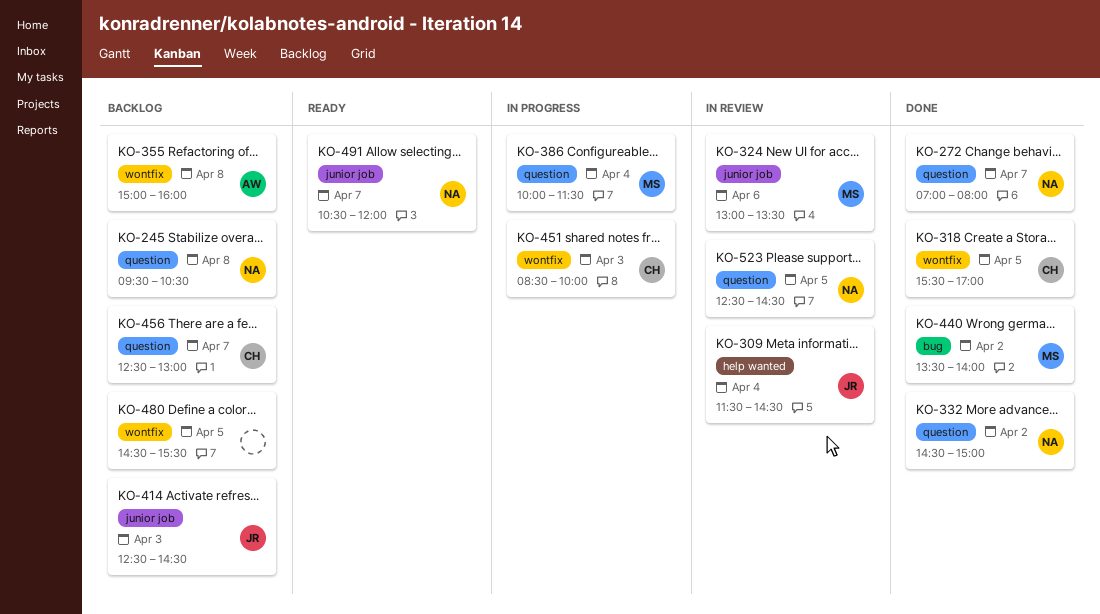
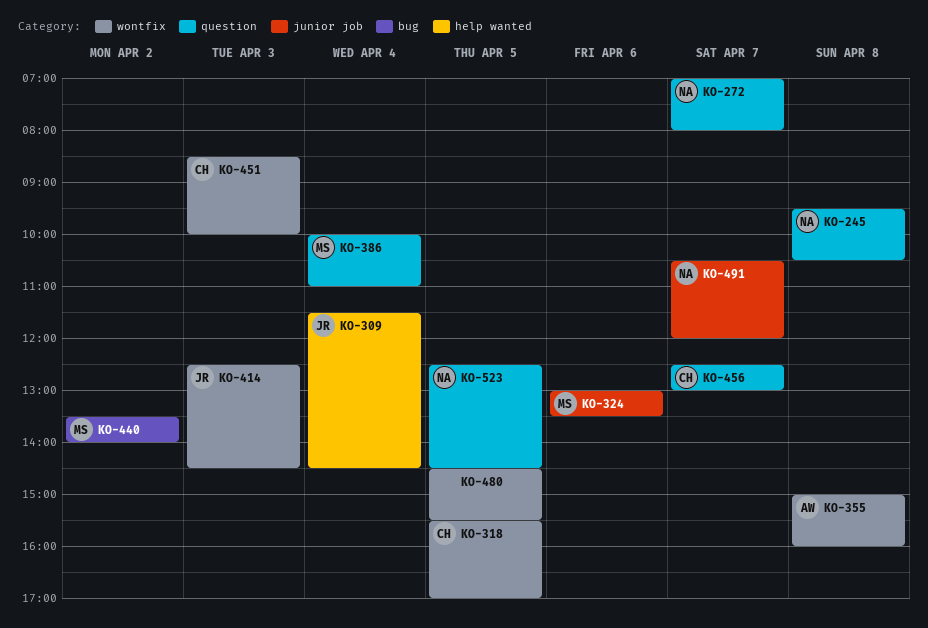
KO-332: present -> none
KO-386, ends: 11:30 -> 11:00
KO-414, label: junior job -> wontfix

